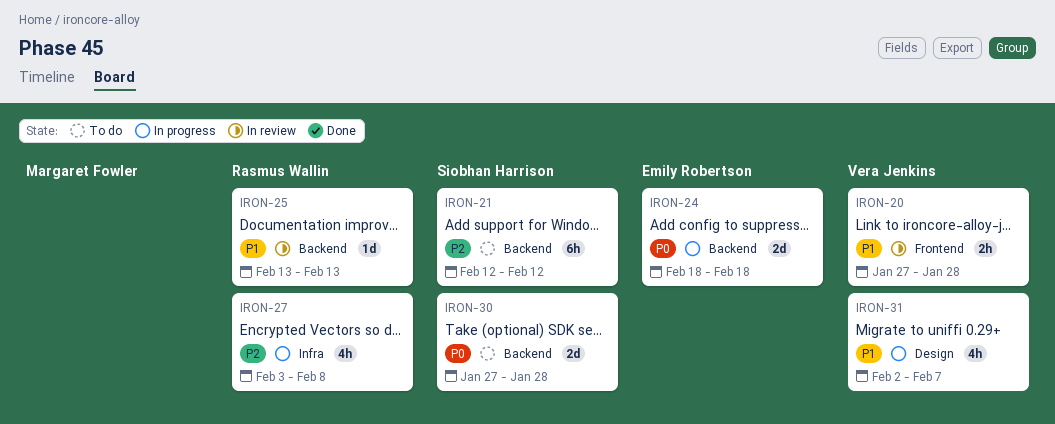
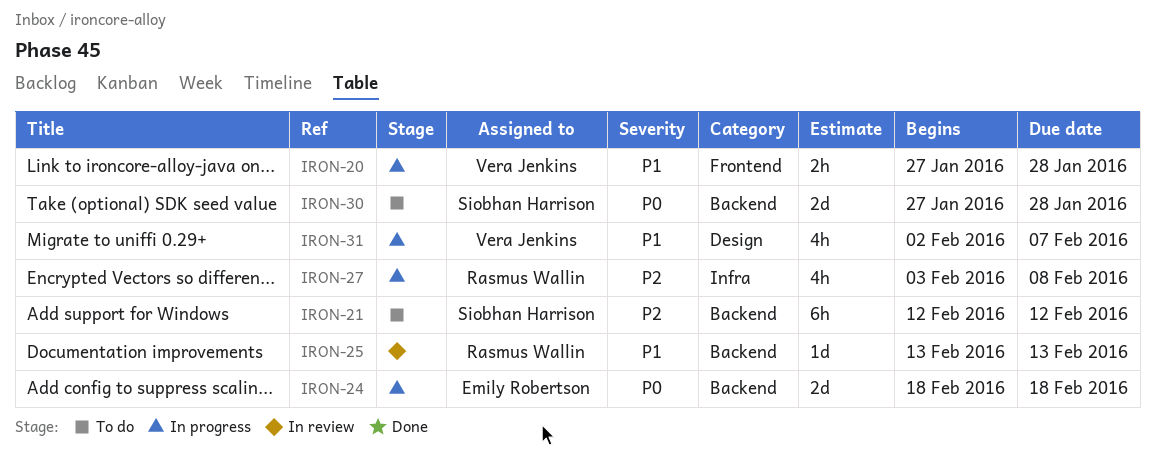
IRON-20, status: In review -> In progress

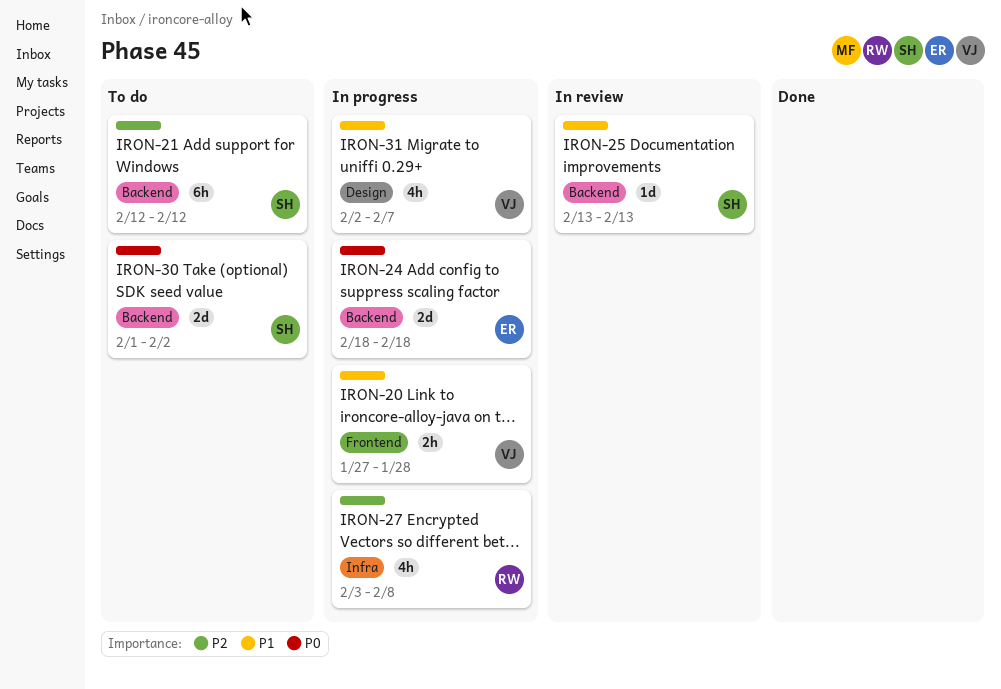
IRON-25, owner: Rasmus Wallin -> Siobhan Harrison
IRON-30, start: Jan 27 -> Feb 1
IRON-30, due: Jan 28 -> Feb 2

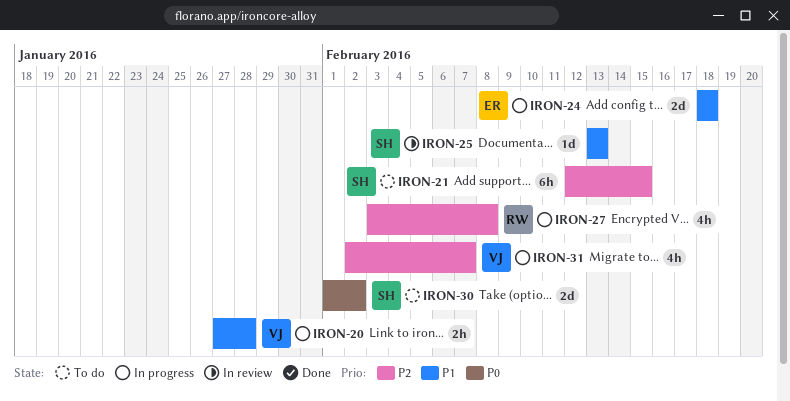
IRON-21, due: Feb 12 -> Feb 15
IRON-24, priority: P0 -> P1
IRON-31, priority: P1 -> P2

